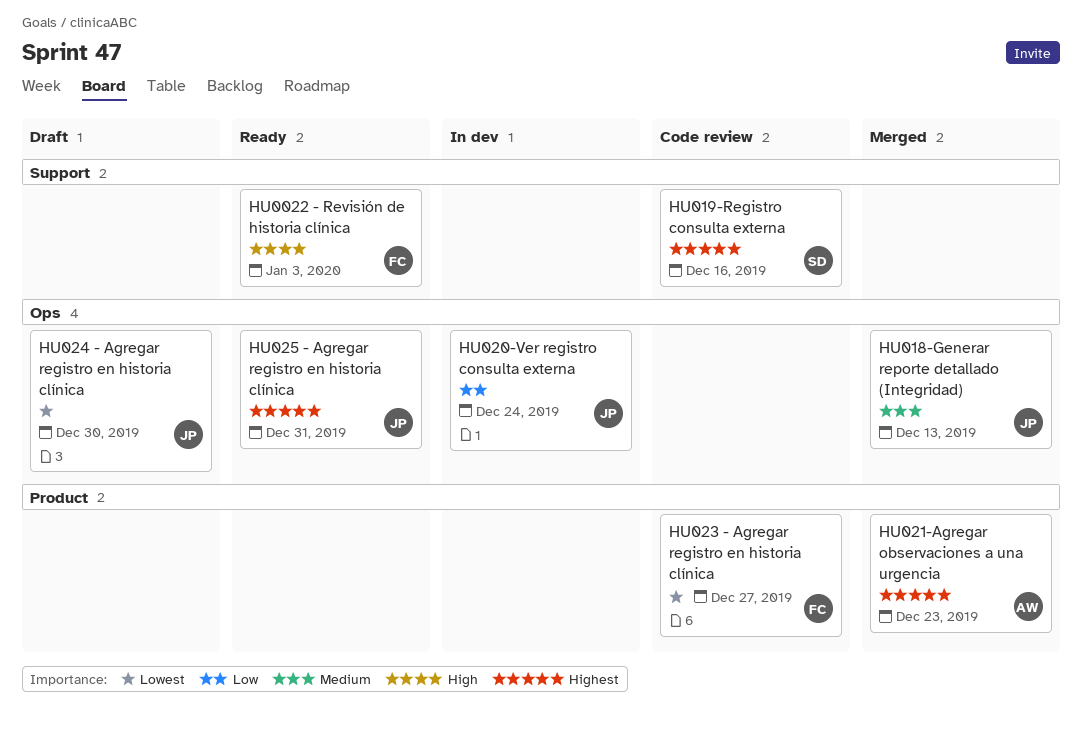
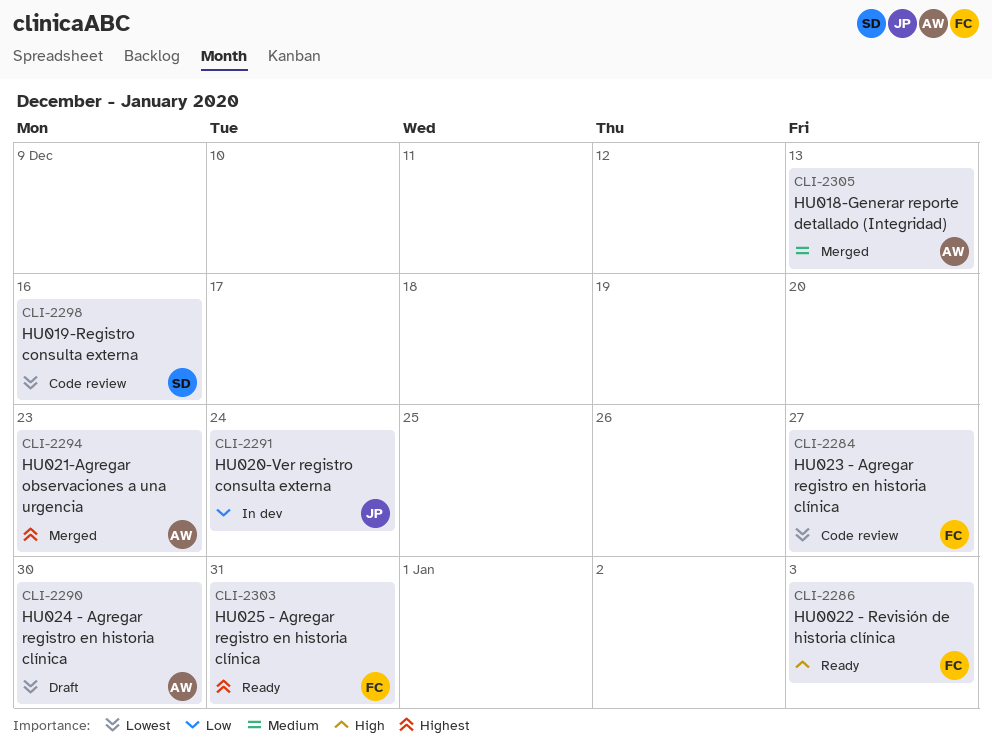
HU018-Generar reporte detallado (Integridad), owner: JP -> AW
HU019-Registro consulta externa, priority: Highest -> Lowest
HU024 - Agregar registro en historia clínica, owner: JP -> AW
HU025 - Agregar registro en historia clínica, owner: JP -> FC

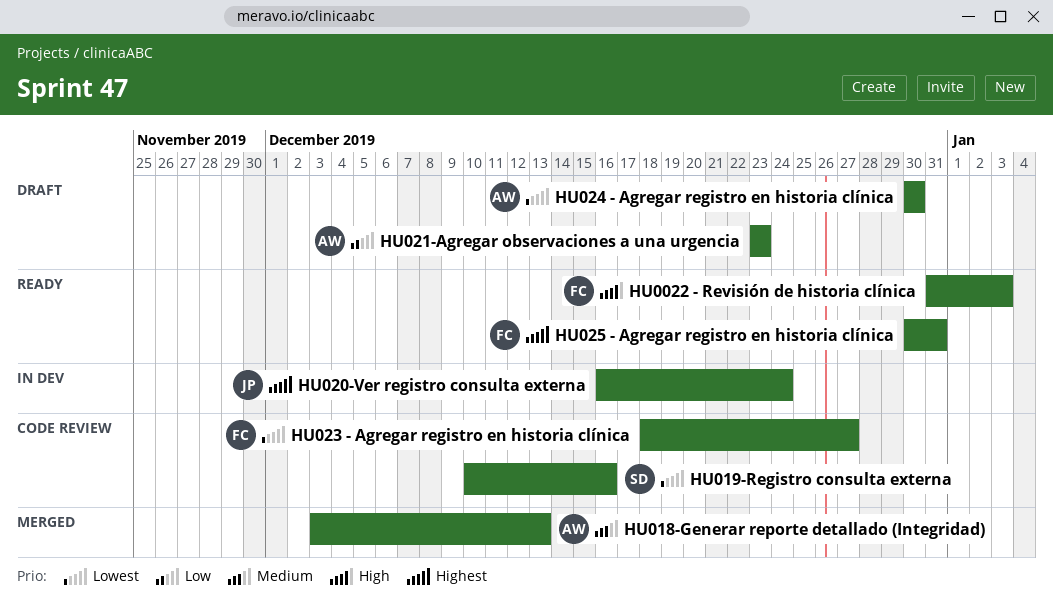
HU020-Ver registro consulta externa, priority: Low -> Highest
HU021-Agregar observaciones a una urgencia, status: Merged -> Draft
HU021-Agregar observaciones a una urgencia, priority: Highest -> Low

